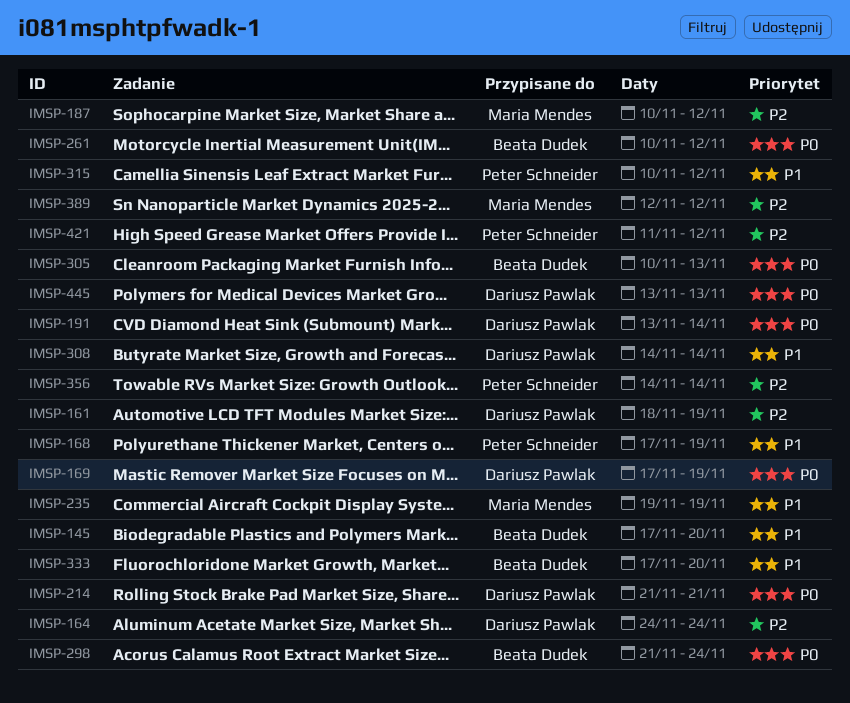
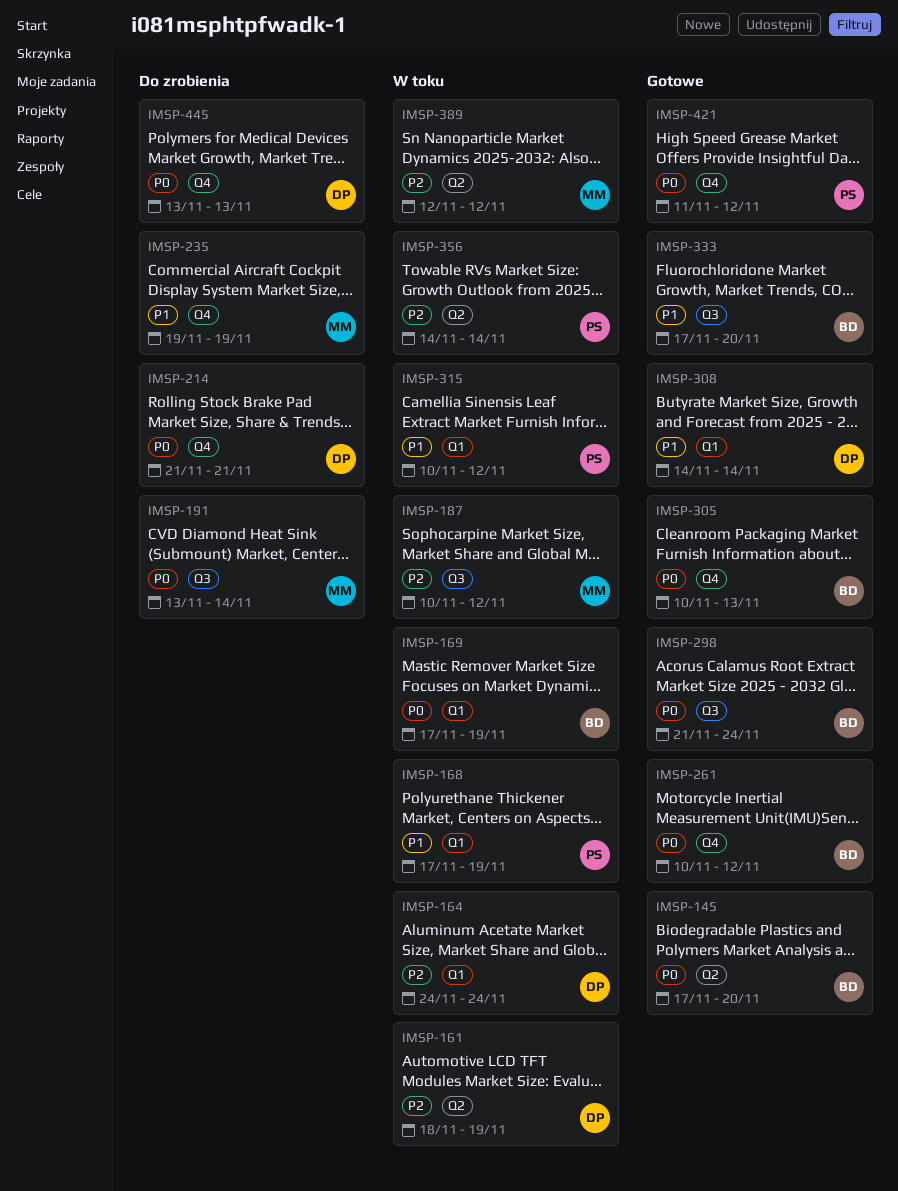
IMSP-145, priority: P1 -> P0
IMSP-169, owner: Dariusz Pawlak -> Beata Dudek
IMSP-191, owner: Dariusz Pawlak -> Maria Mendes
IMSP-421, priority: P2 -> P0

